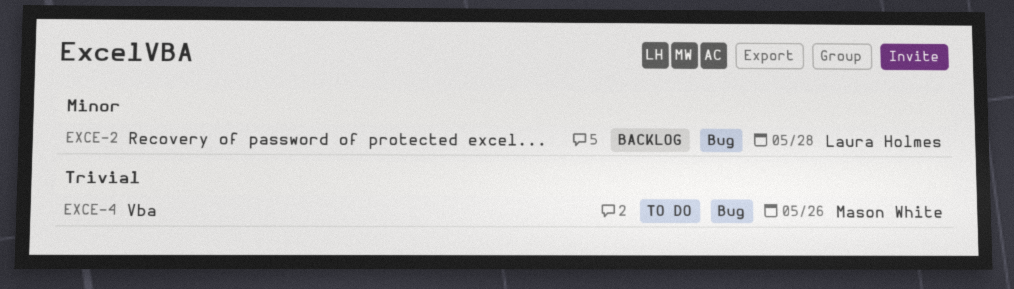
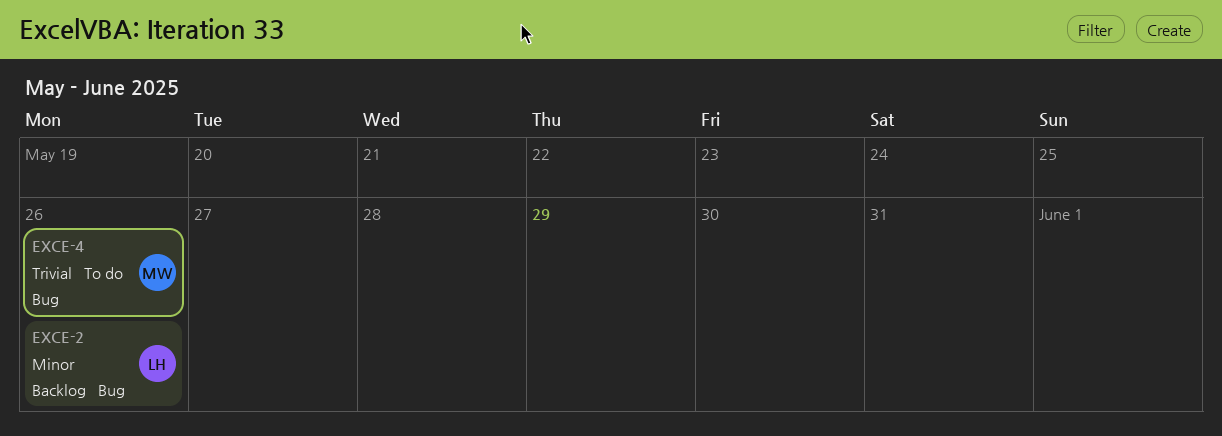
EXCE-2, due: May 28 -> May 26

